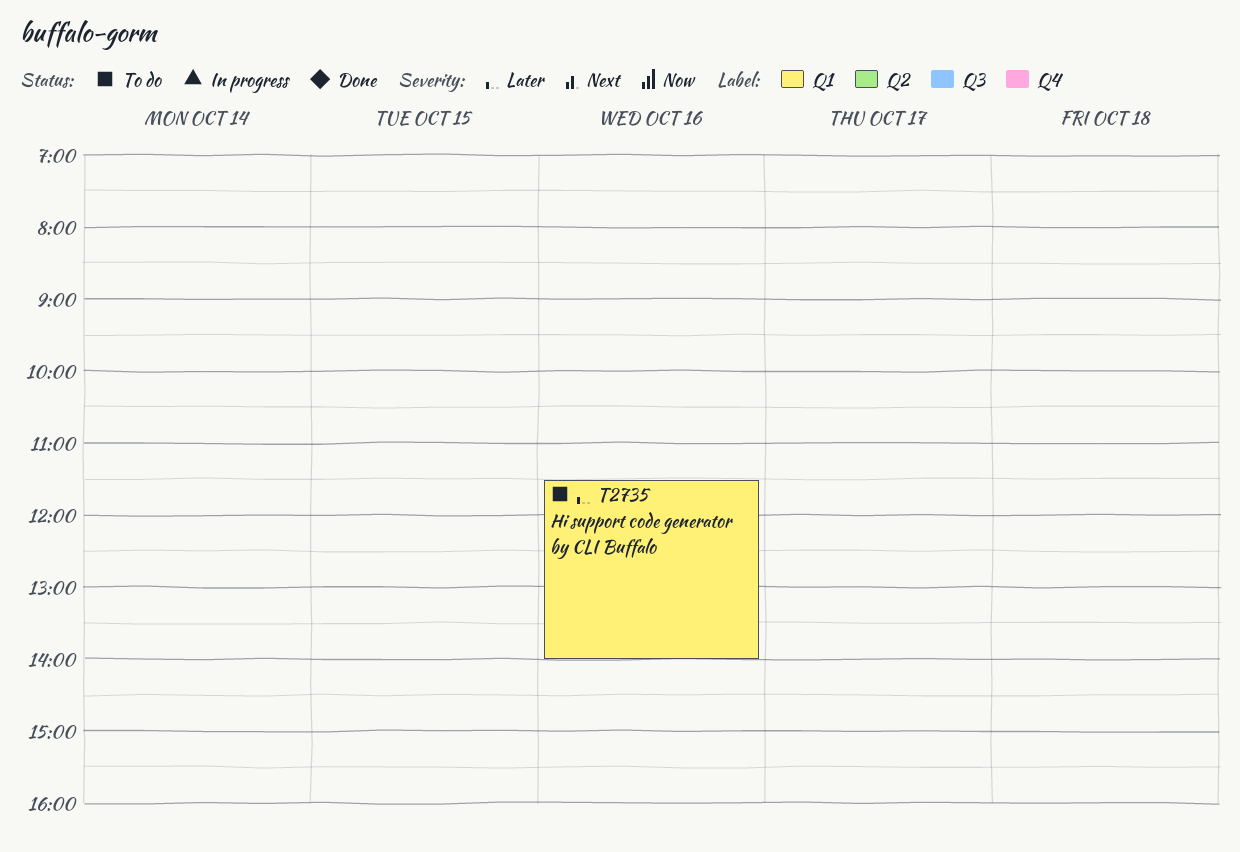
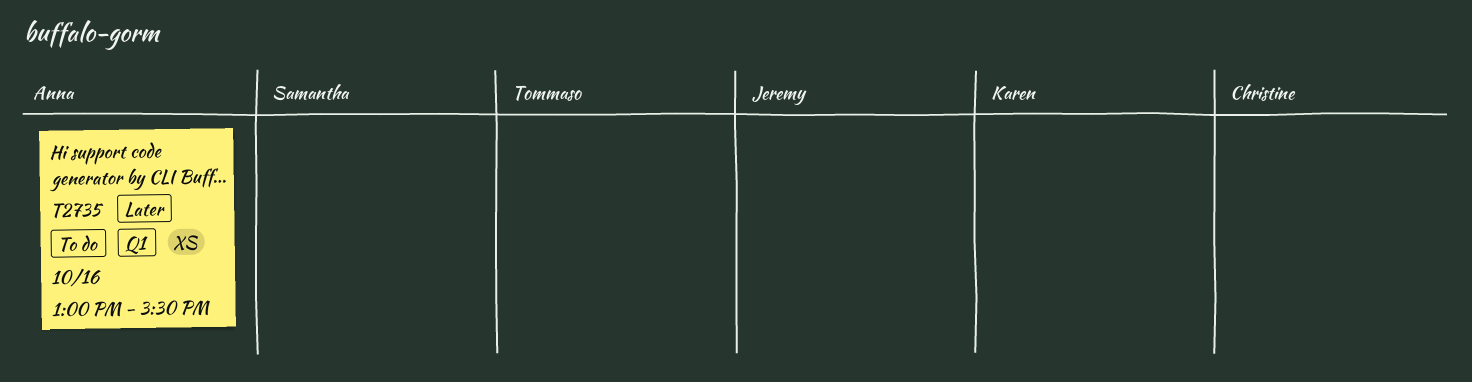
T2735, begins: 11:30 -> 13:00
T2735, ends: 14:00 -> 15:30

